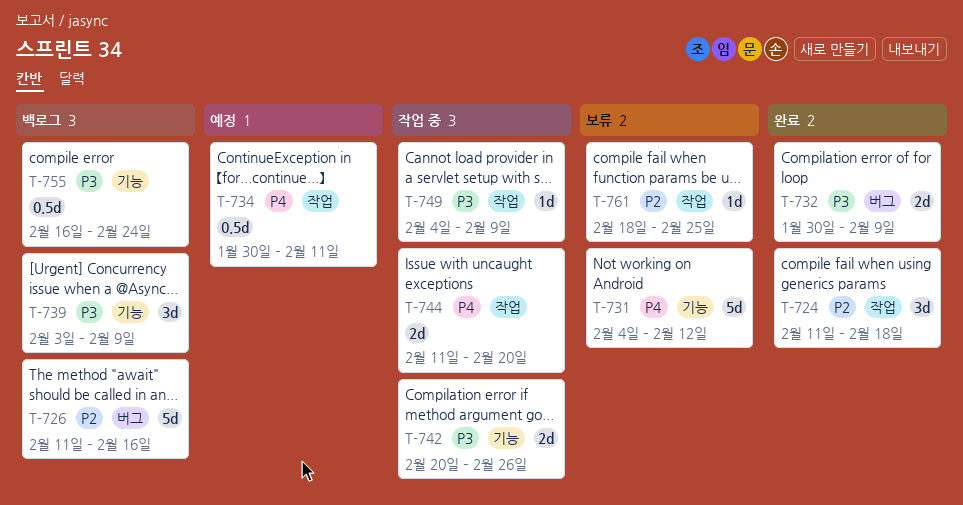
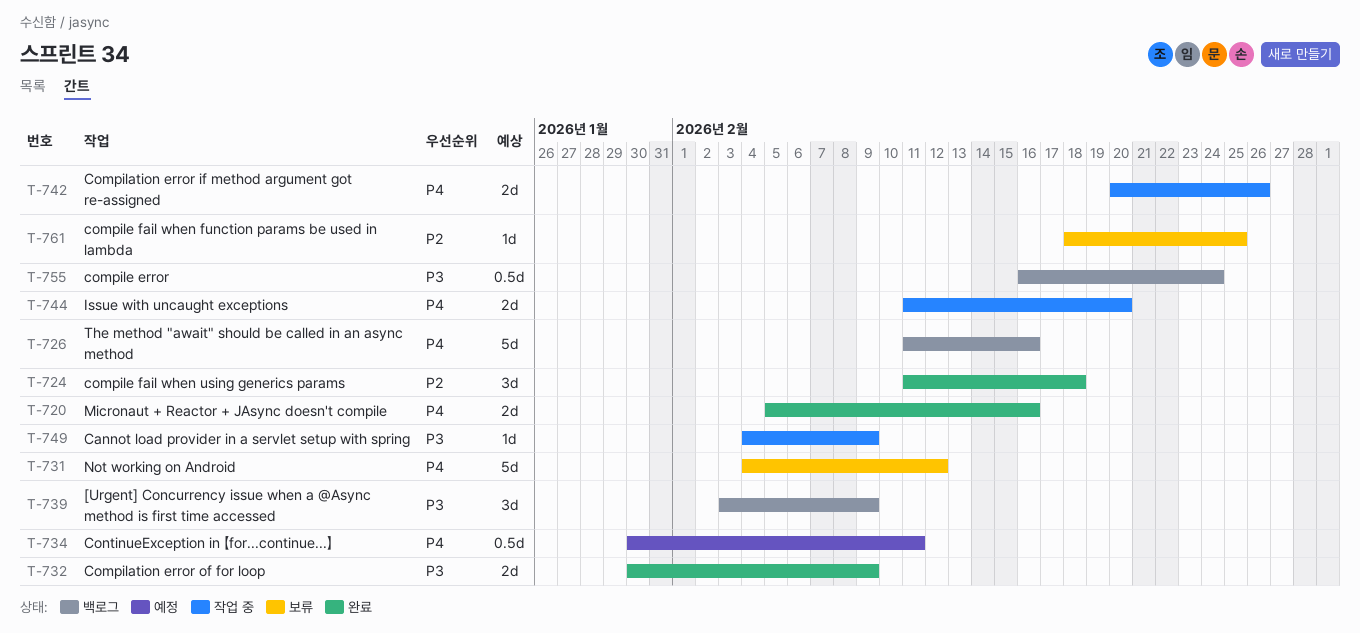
T-720: none -> present
T-726, priority: P2 -> P4
T-742, priority: P3 -> P4

